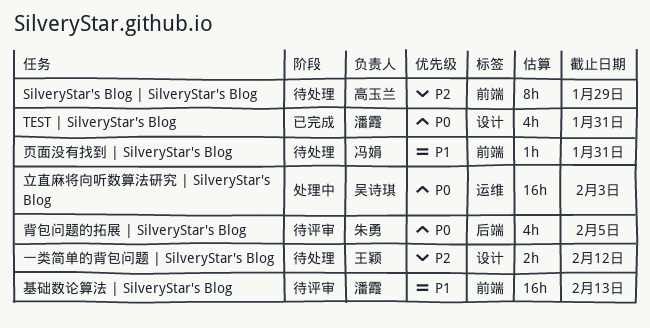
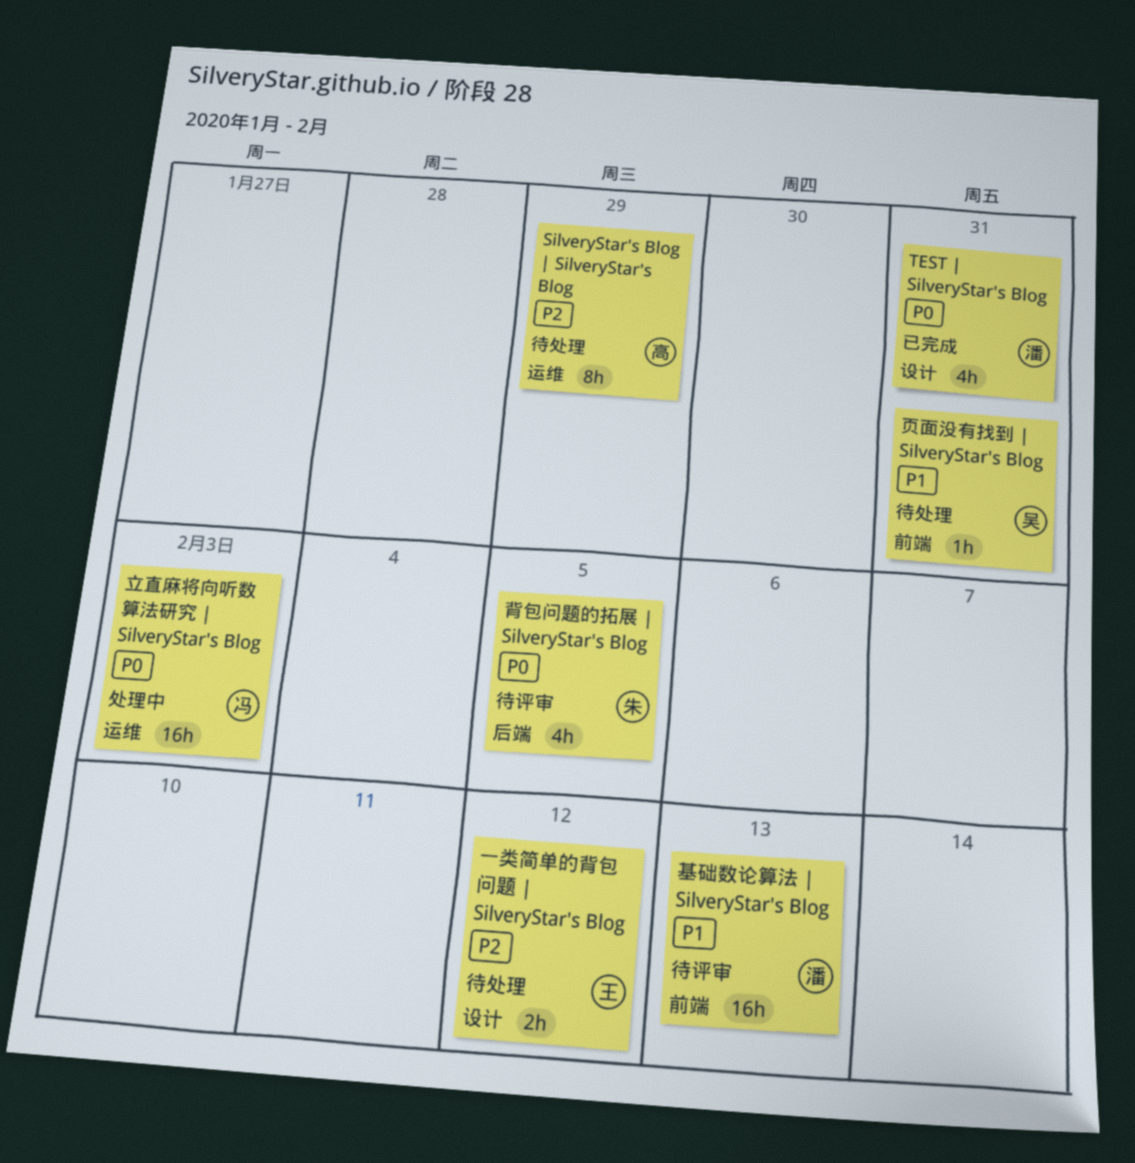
SilveryStar's Blog | SilveryStar's Blog, label: 前端 -> 运维
立直麻将向听数算法研究 | SilveryStar's Blog, owner: 吴诗琪 -> 冯娟
页面没有找到 | SilveryStar's Blog, owner: 冯娟 -> 吴诗琪

